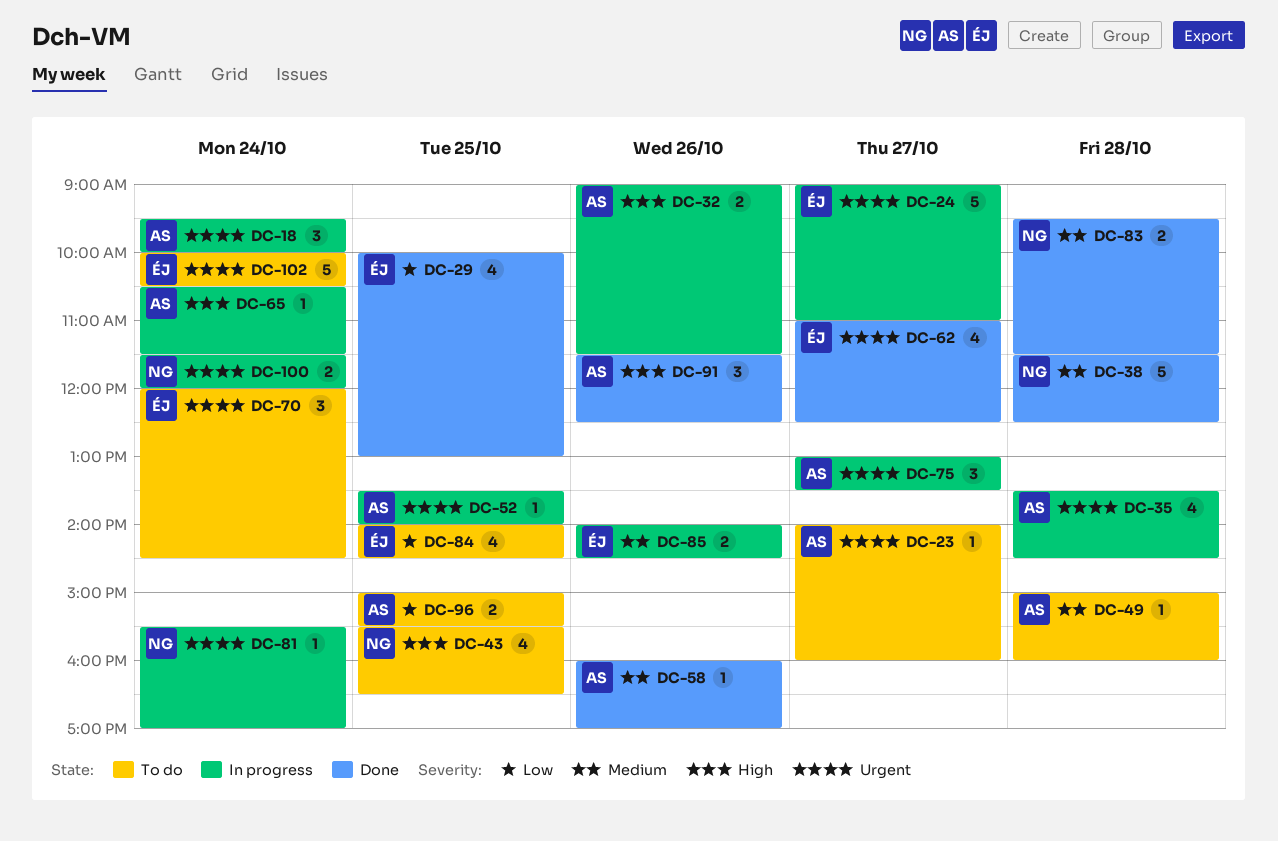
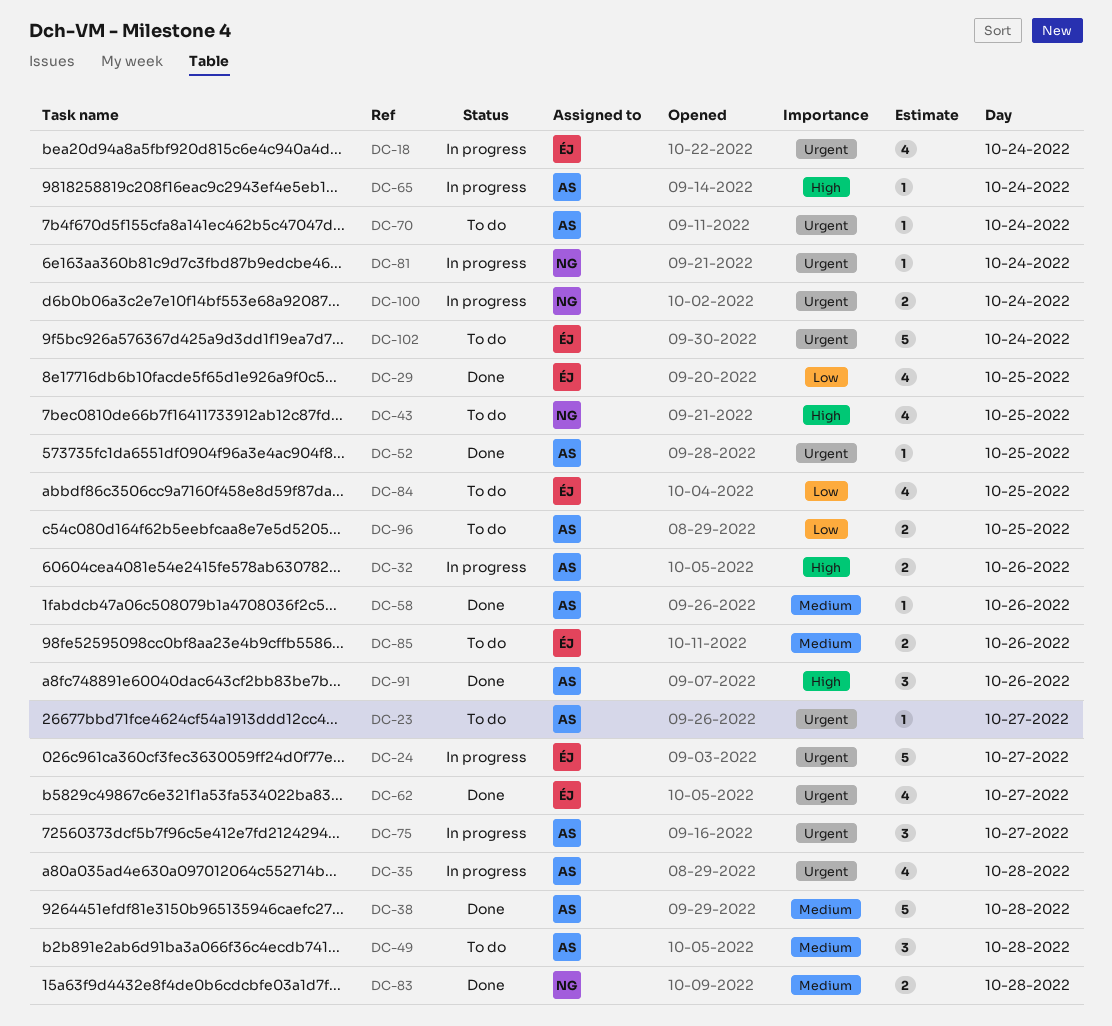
DC-18, owner: AS -> ÉJ
DC-18, estimate: 3 -> 4
DC-38, owner: NG -> AS
DC-49, estimate: 1 -> 3
DC-52, status: In progress -> Done
DC-70, owner: ÉJ -> AS
DC-70, estimate: 3 -> 1
DC-85, status: In progress -> To do

